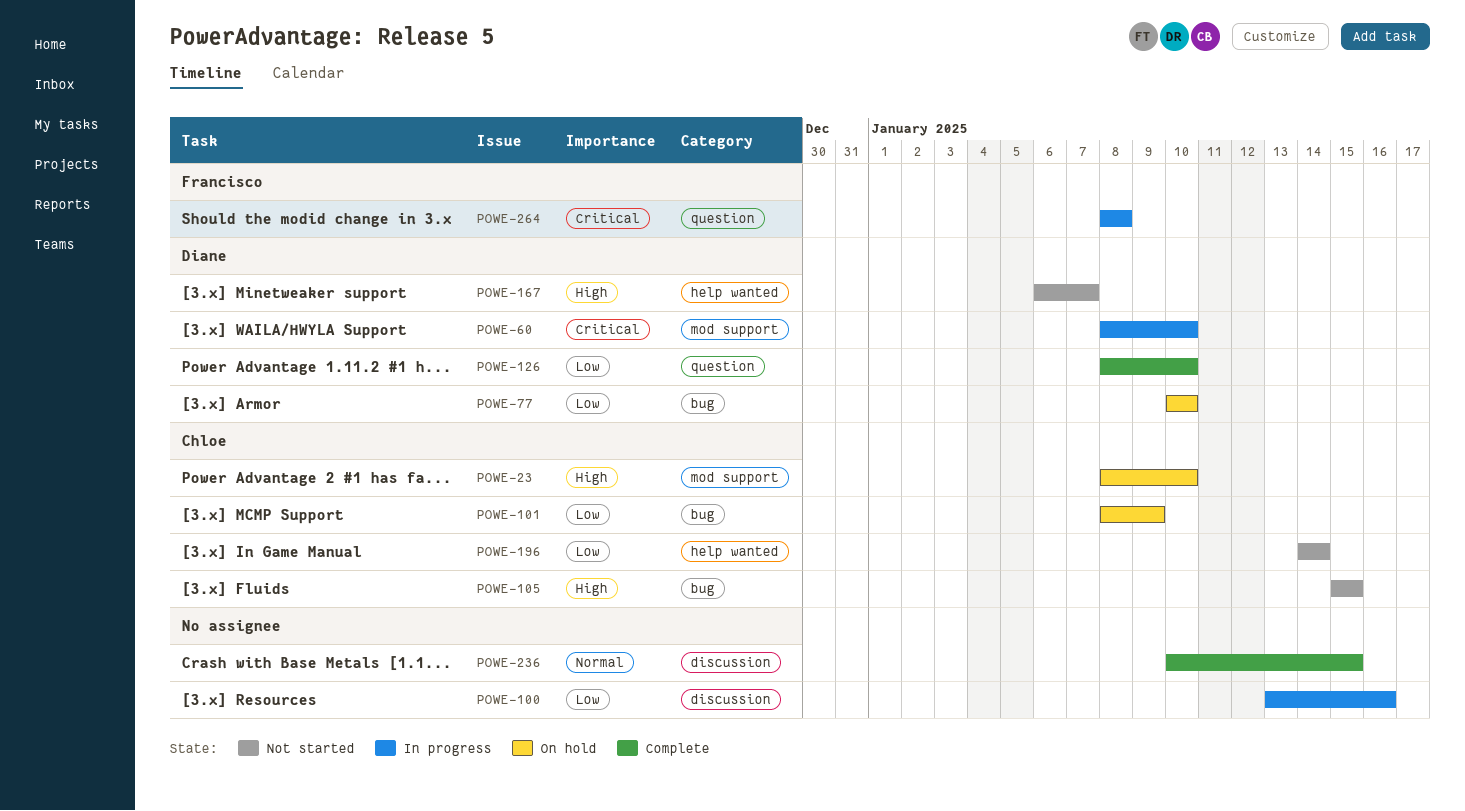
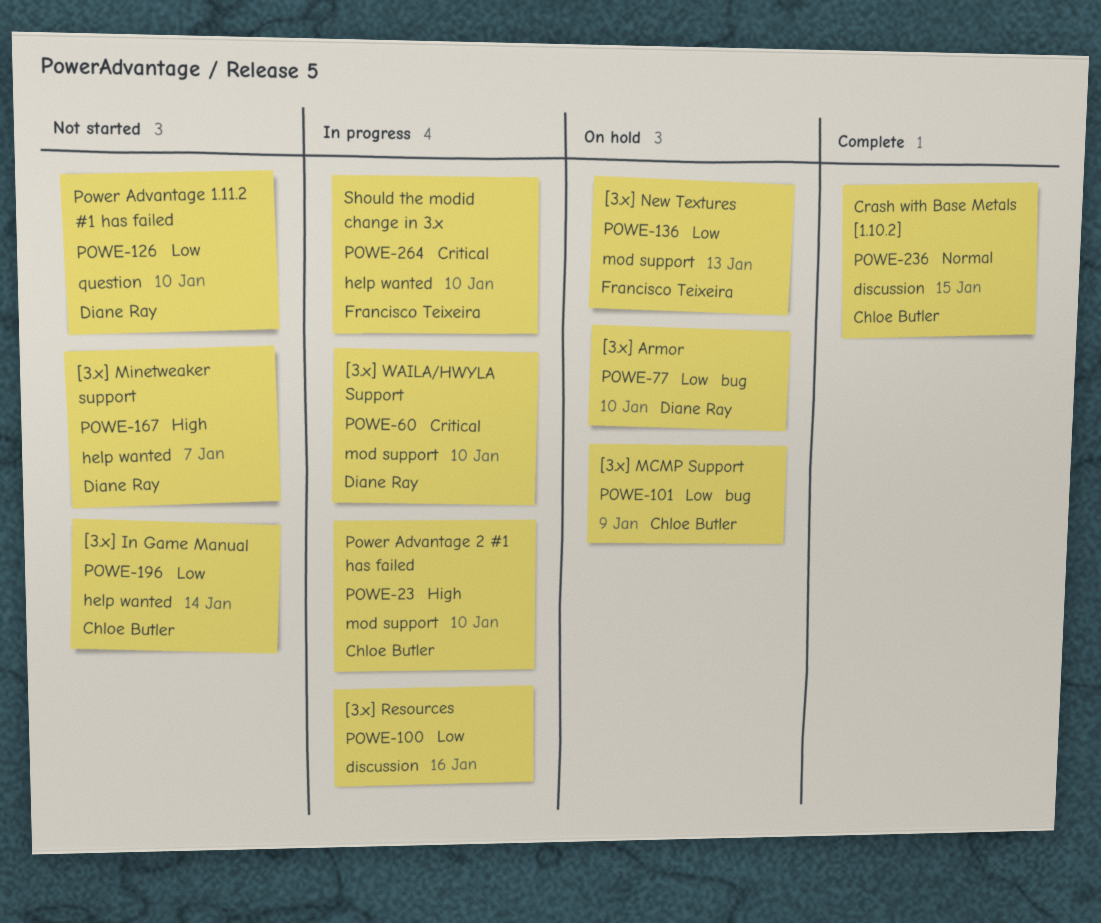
POWE-23, status: On hold -> In progress
POWE-105: present -> none
POWE-126, status: Complete -> Not started
POWE-136: none -> present
POWE-236, owner: none -> Chloe Butler
POWE-264, label: question -> help wanted
POWE-264, due: Jan 8 -> Jan 10

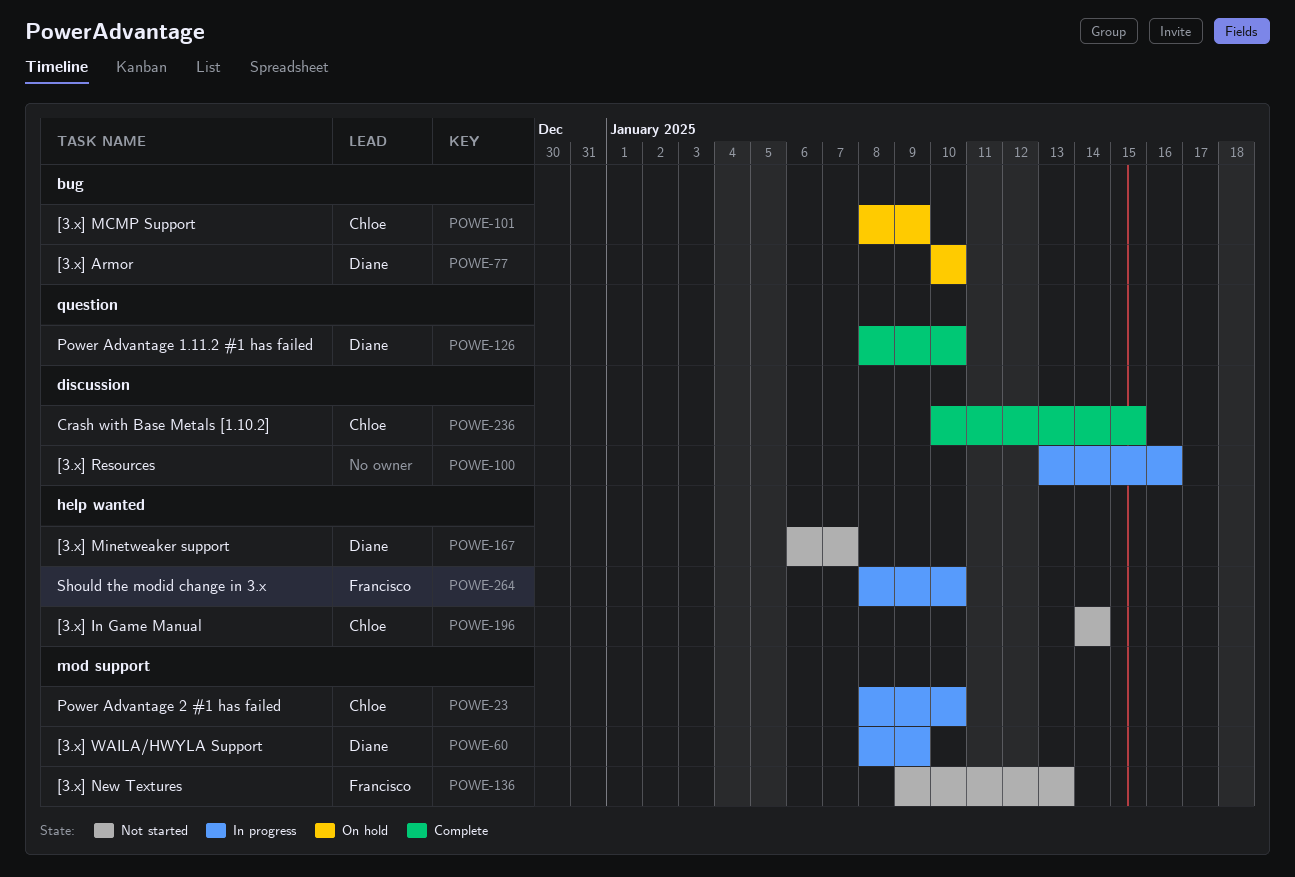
POWE-60, due: Jan 10 -> Jan 9
POWE-126, status: Not started -> Complete
POWE-136, status: On hold -> Not started

